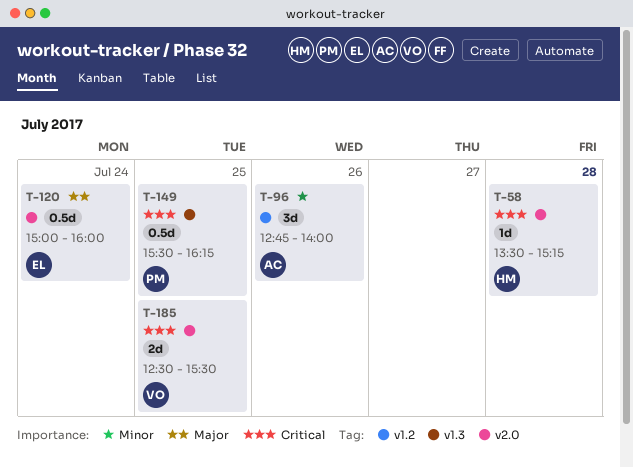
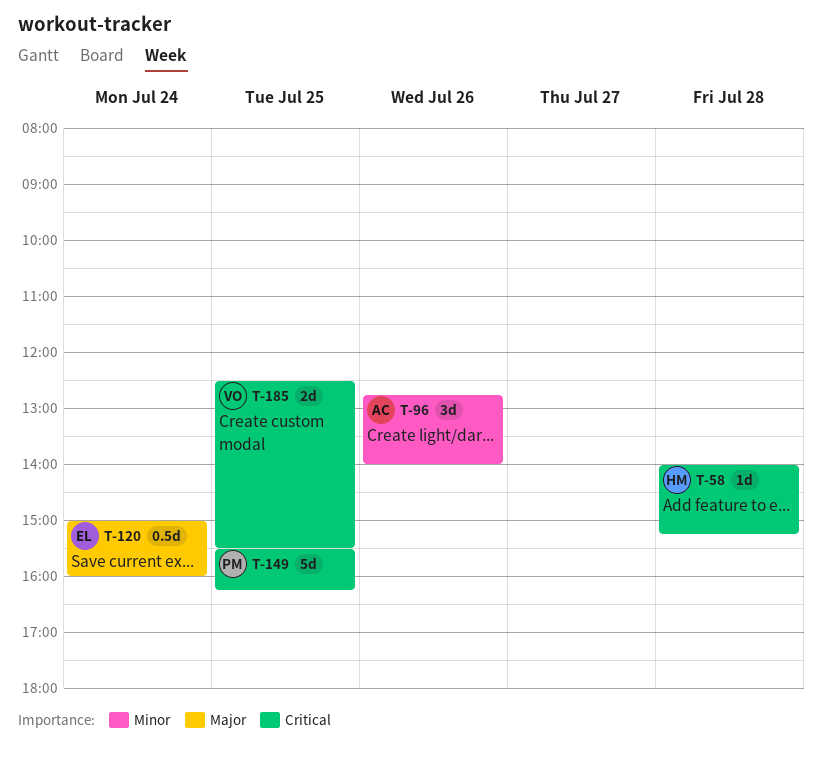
T-58, begins: 13:30 -> 14:00
T-149, estimate: 0.5d -> 5d

